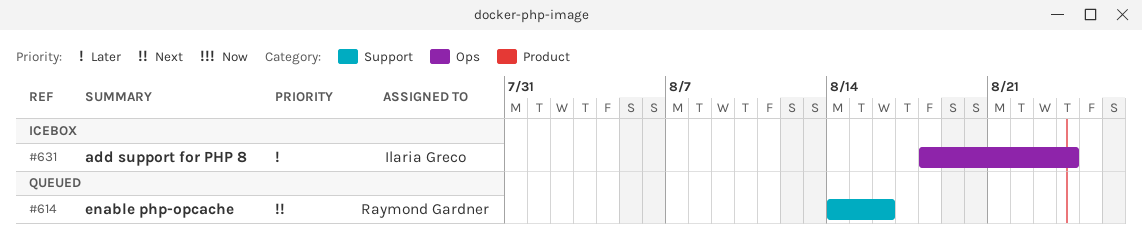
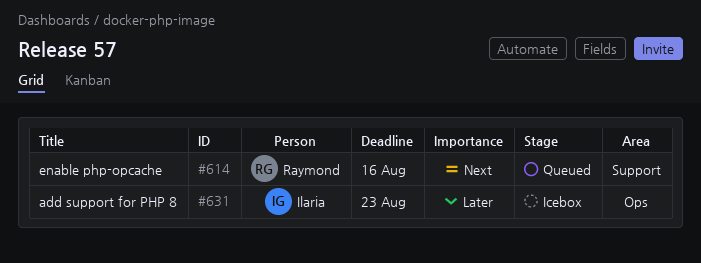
#631, due: Aug 24 -> Aug 23

